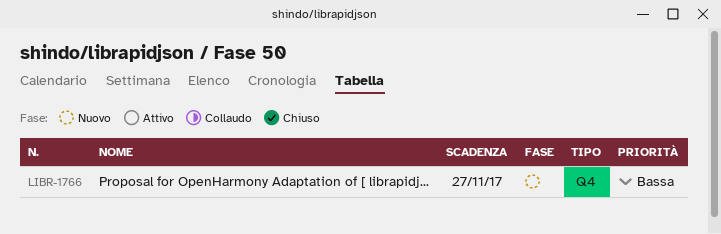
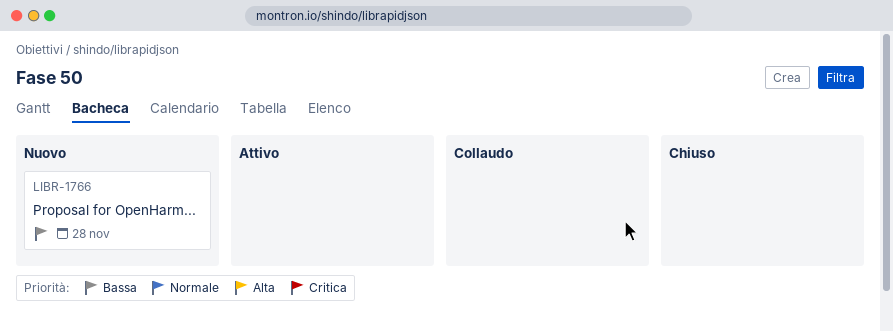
LIBR-1766, due: Nov 27 -> Nov 28

